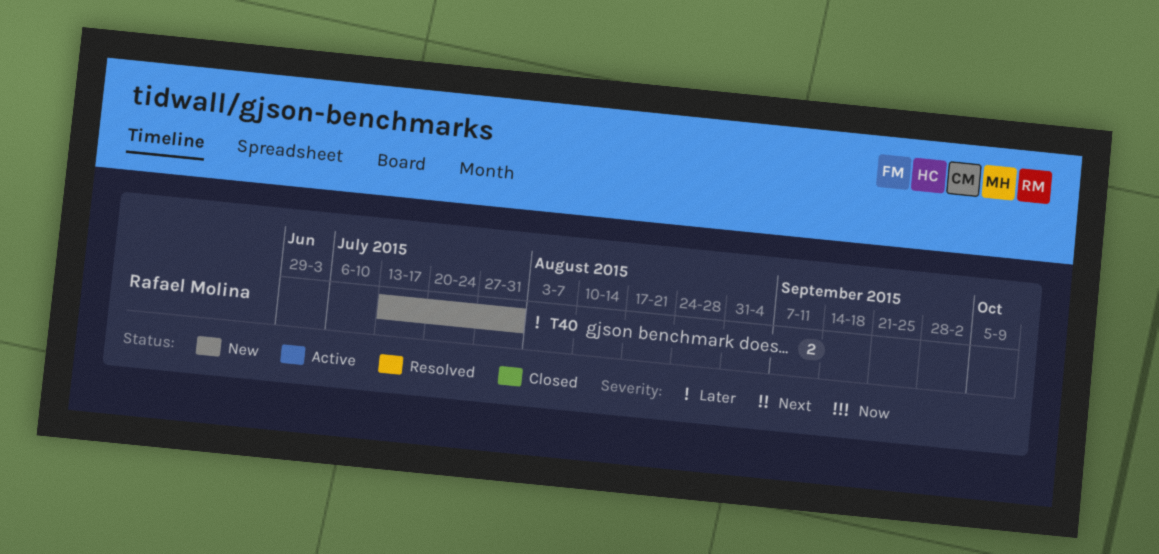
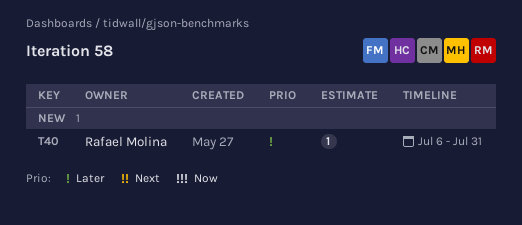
T40, estimate: 2 -> 1
T40, start: Jul 13 -> Jul 6

